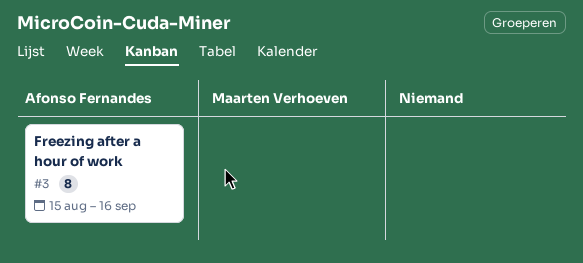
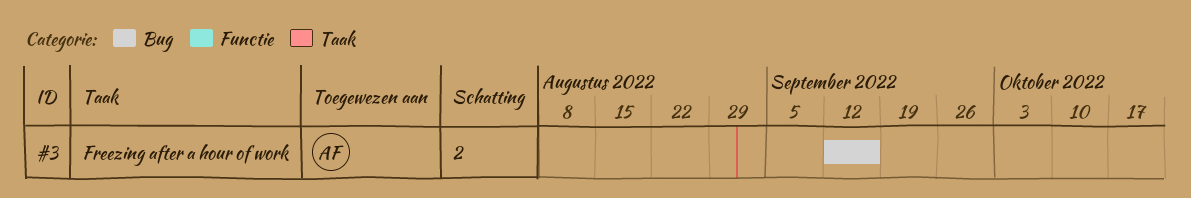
#3, estimate: 8 -> 2
#3, start: Aug 15 -> Sep 12

